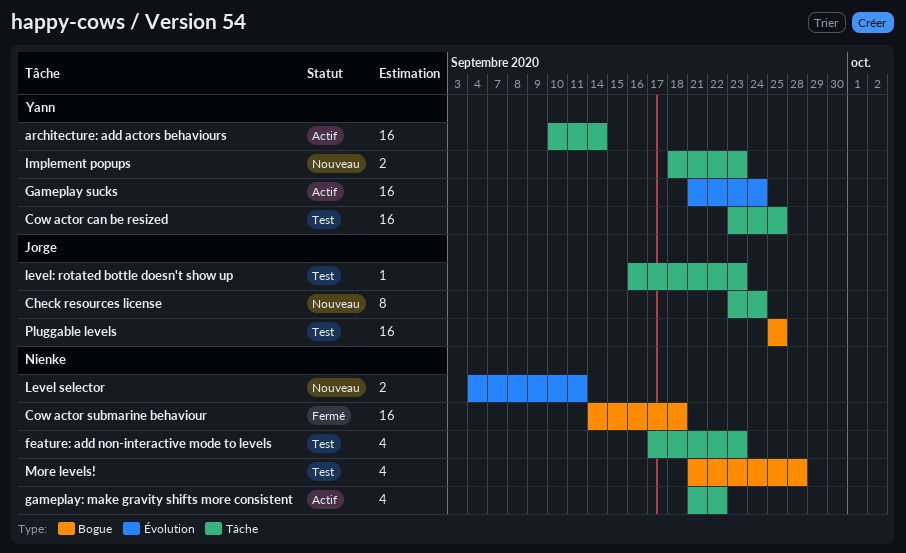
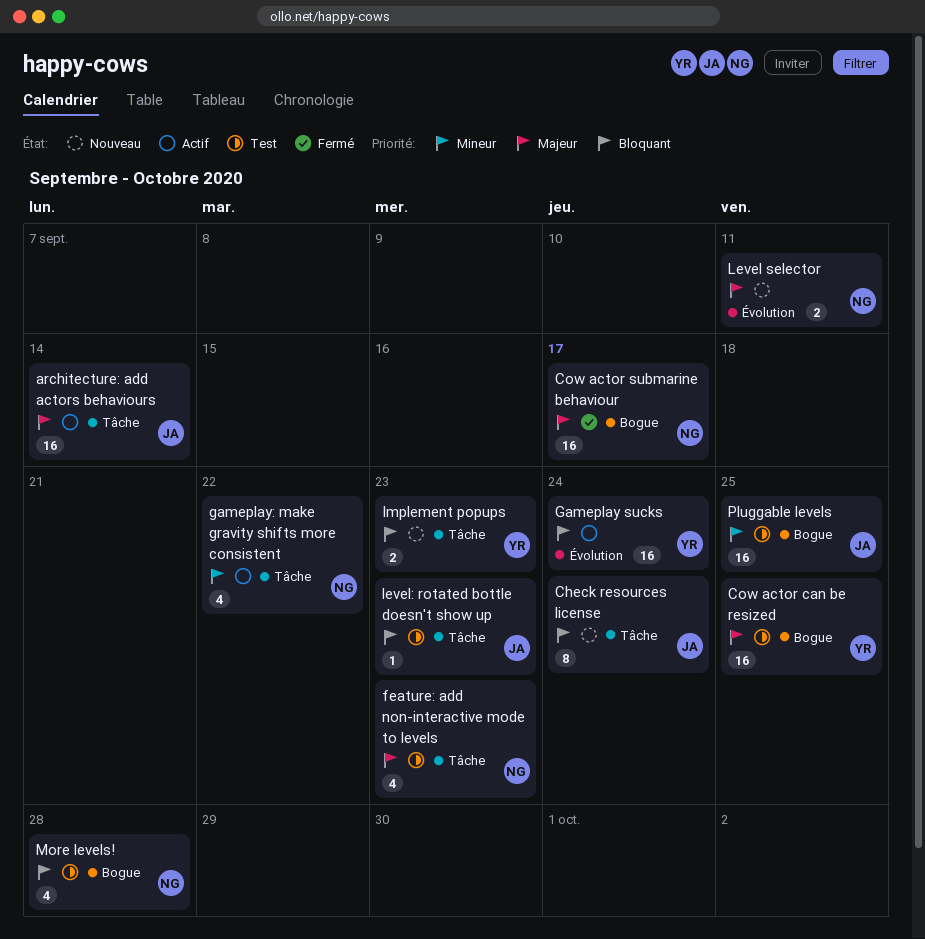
architecture: add actors behaviours, owner: Yann -> Jorge
Cow actor can be resized, label: Tâche -> Bogue
Cow actor submarine behaviour, due: Sep 18 -> Sep 17

